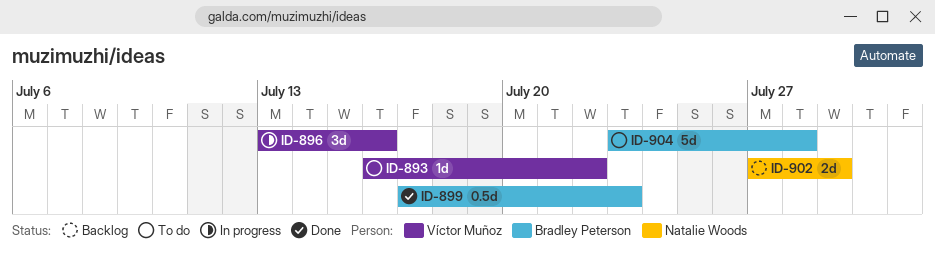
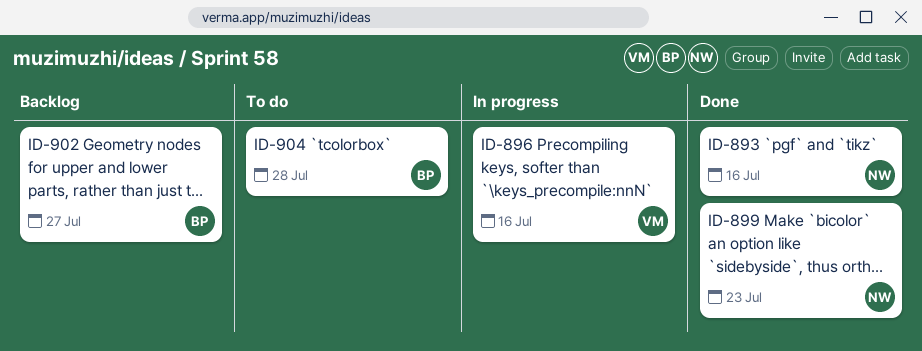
ID-893, status: To do -> Done
ID-893, owner: Víctor Muñoz -> Natalie Woods
ID-893, due: Jul 22 -> Jul 16
ID-899, owner: Bradley Peterson -> Natalie Woods
ID-902, owner: Natalie Woods -> Bradley Peterson
ID-902, due: Jul 29 -> Jul 27

